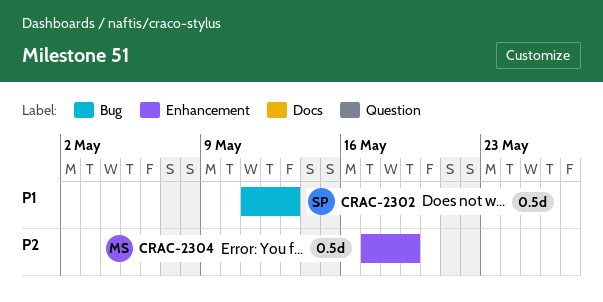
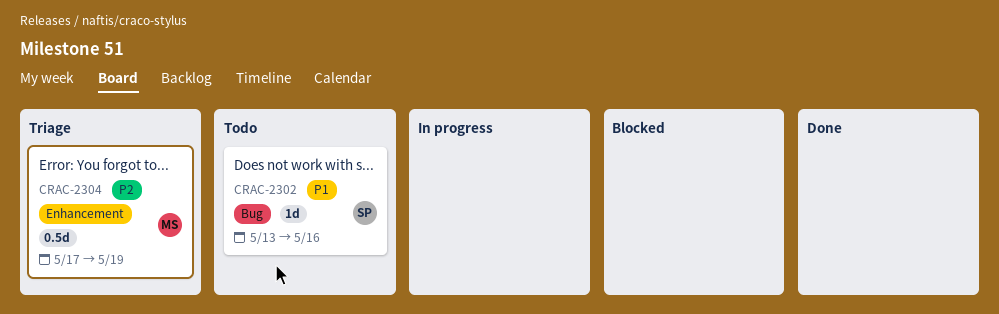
CRAC-2302, estimate: 0.5d -> 1d
CRAC-2302, start: May 11 -> May 13
CRAC-2302, due: May 13 -> May 16

